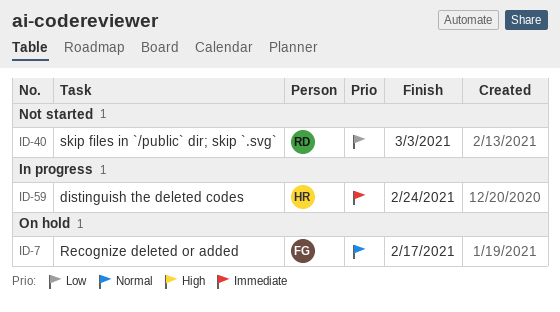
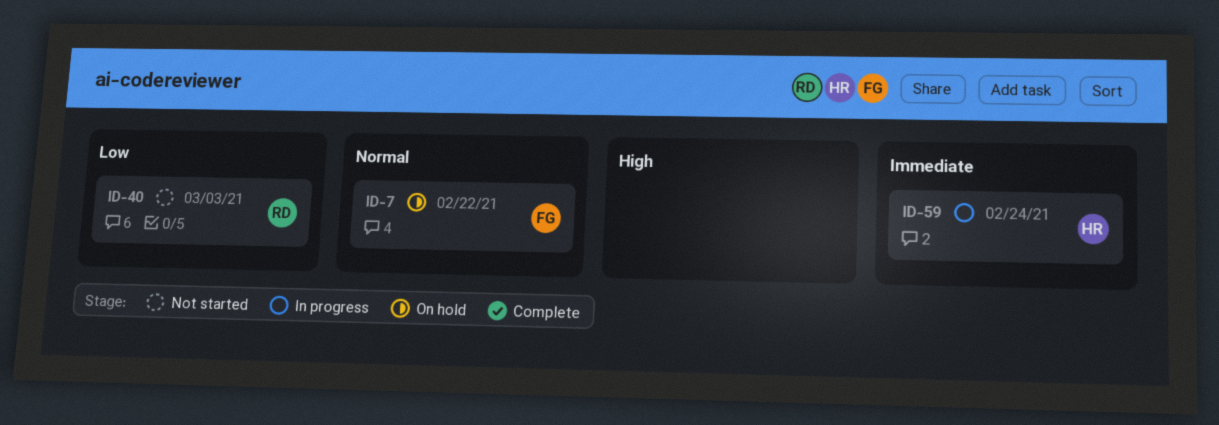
ID-7, due: Feb 17 -> Feb 22

